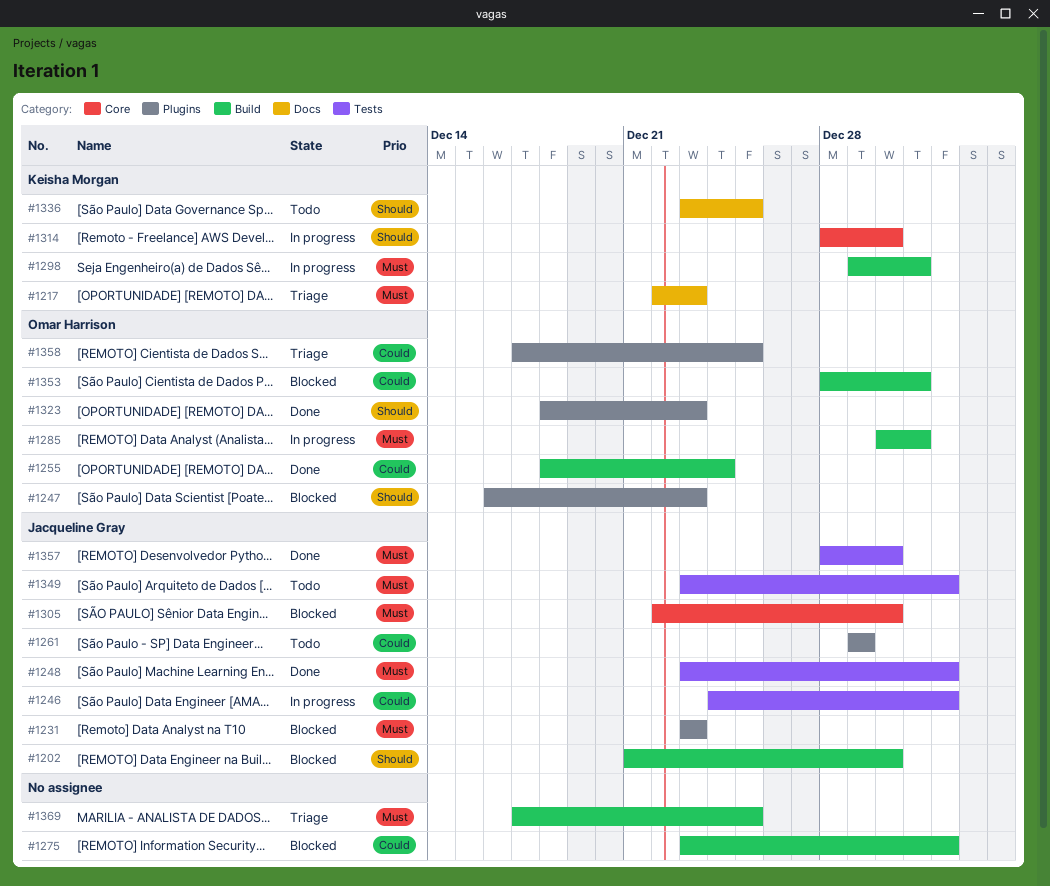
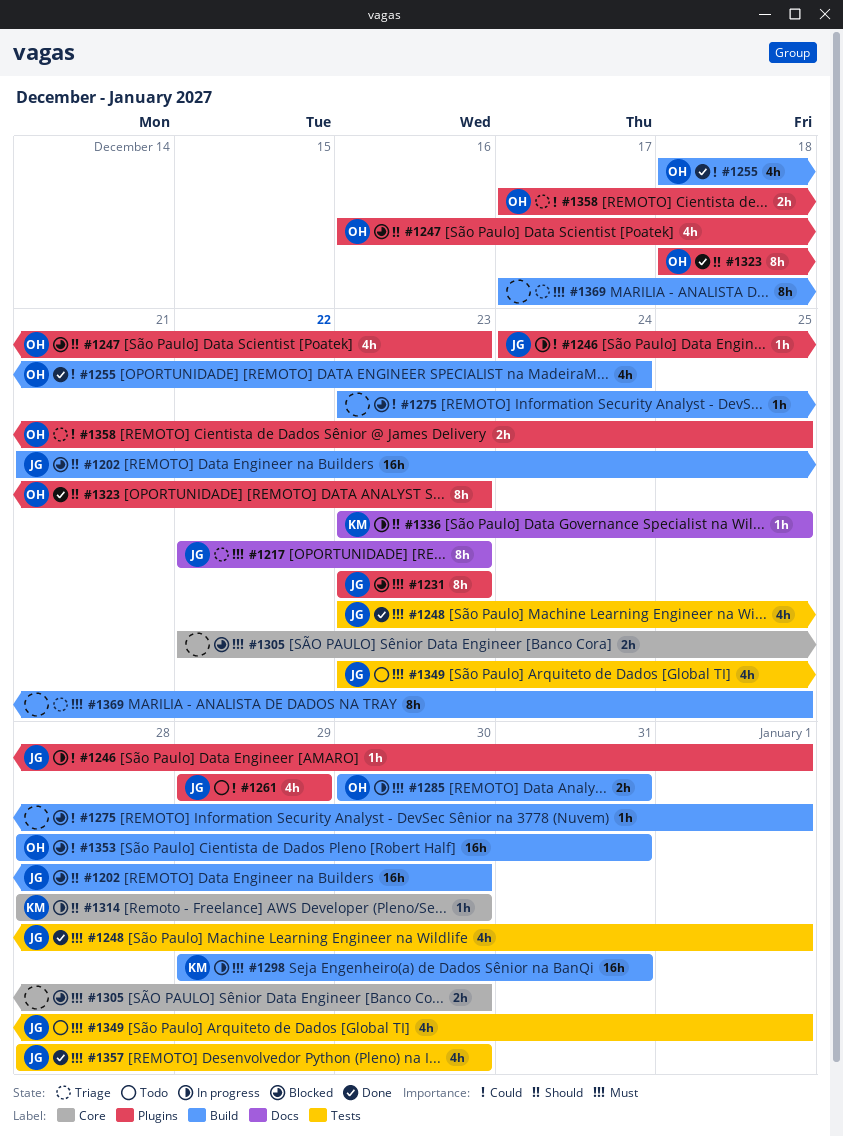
#1217, owner: Keisha Morgan -> Jacqueline Gray
#1246, label: Tests -> Plugins
#1305, owner: Jacqueline Gray -> none
#1336, status: Todo -> In progress

